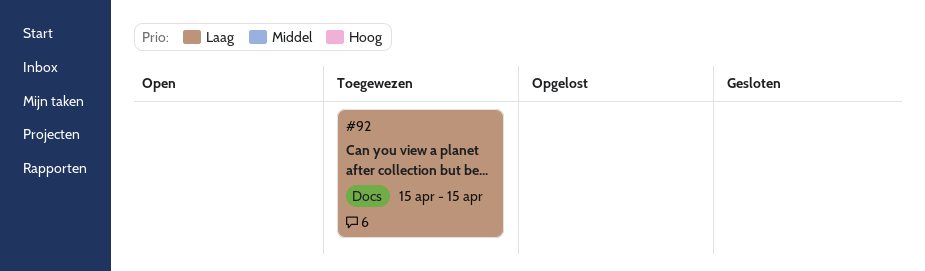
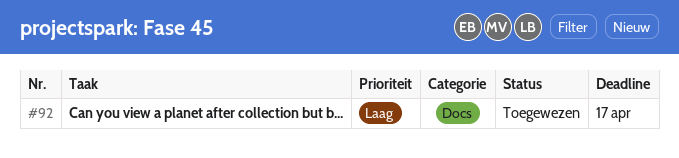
#92, due: Apr 15 -> Apr 17

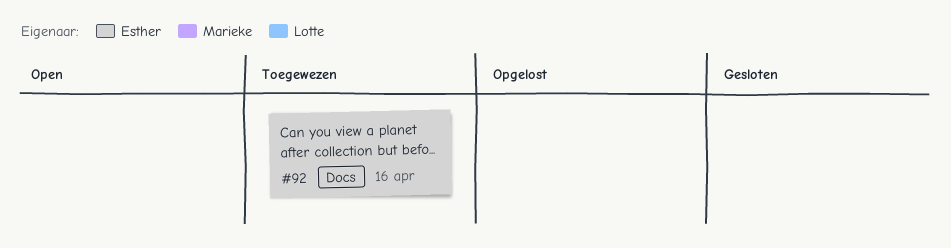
#92, due: Apr 17 -> Apr 16

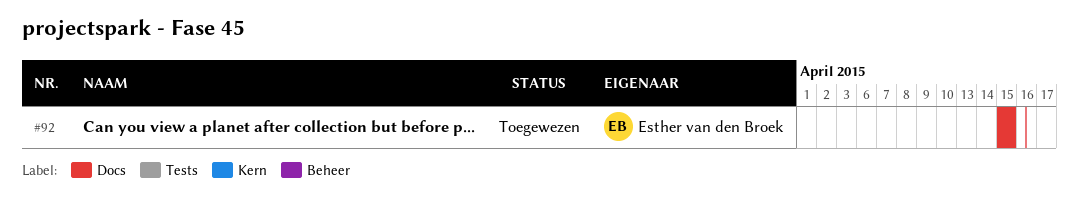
#92, due: Apr 16 -> Apr 15

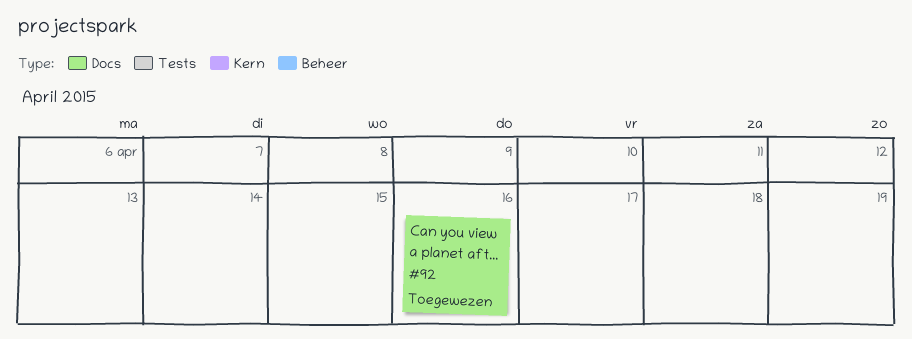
#92, due: Apr 15 -> Apr 16

